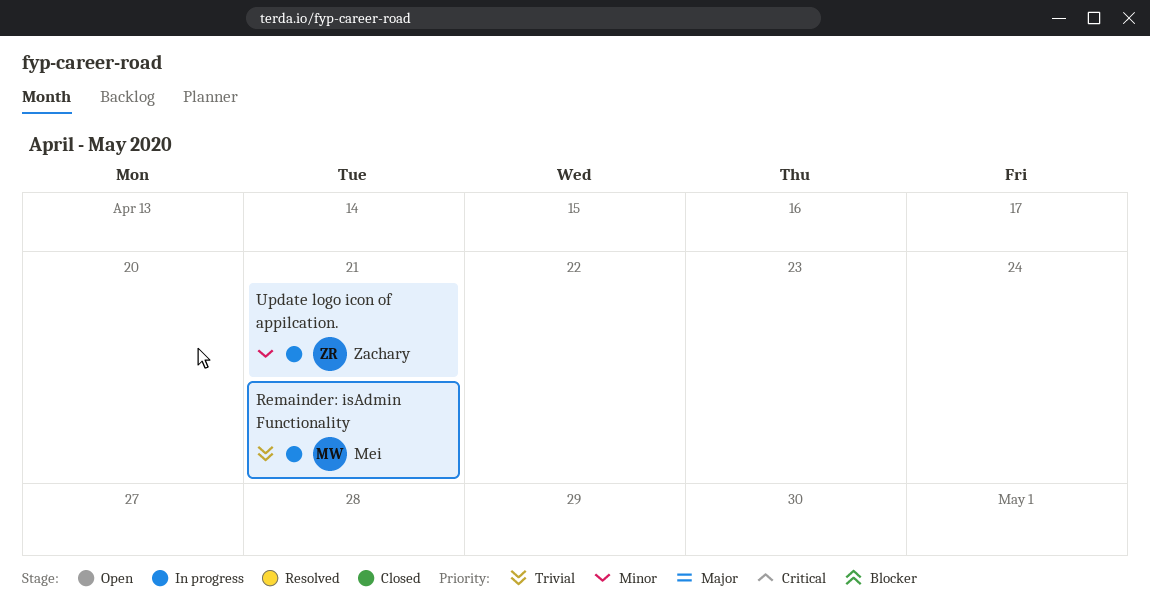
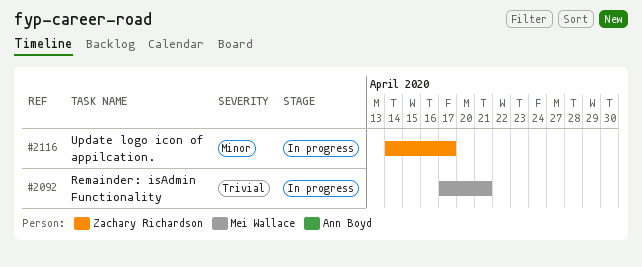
Update logo icon of appilcation., due: Apr 21 -> Apr 17

